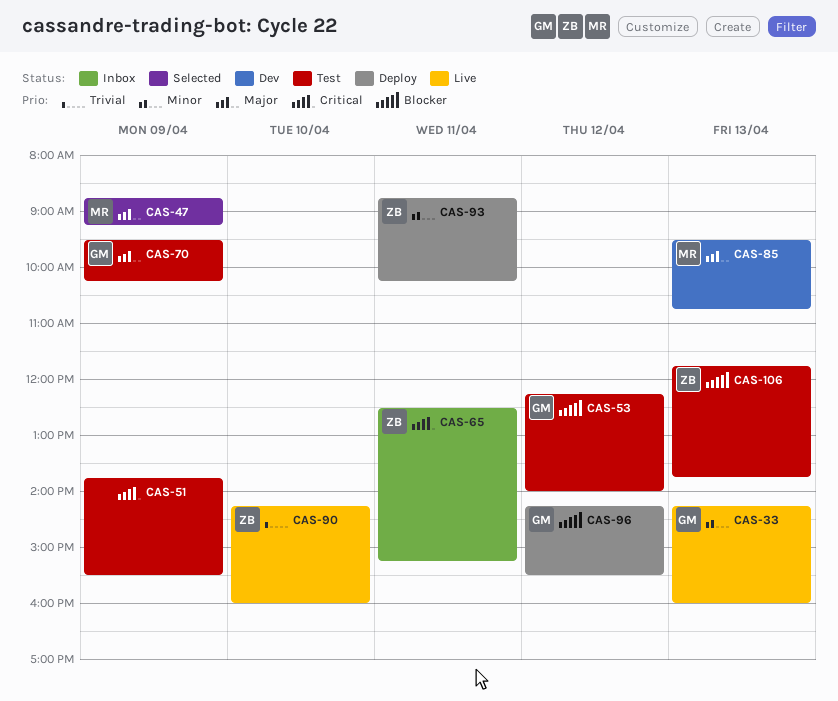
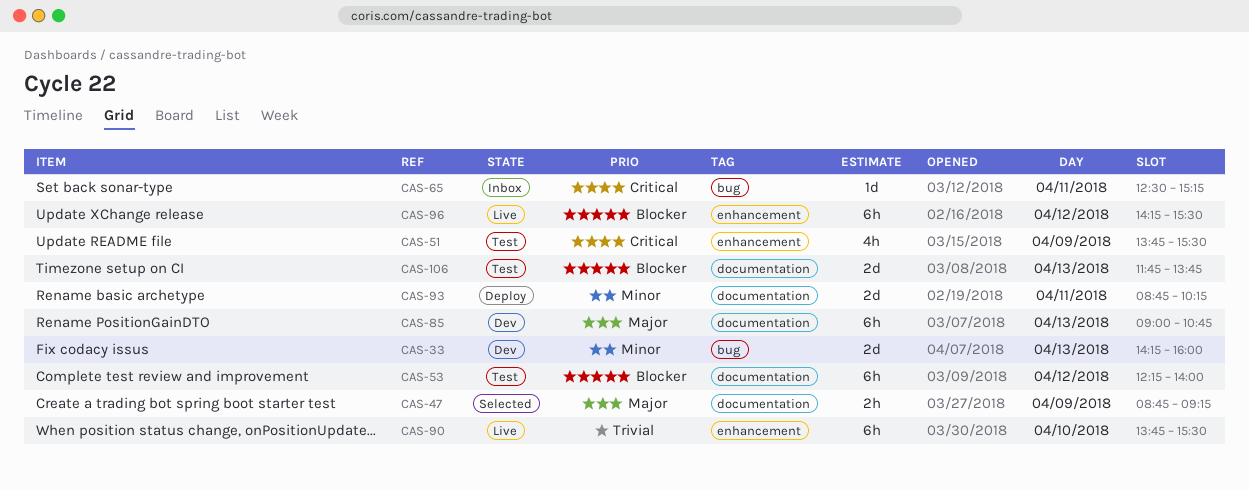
CAS-33, status: Live -> Dev
CAS-70: present -> none
CAS-85, begins: 09:30 -> 09:00
CAS-90, begins: 14:15 -> 13:45
CAS-90, ends: 16:00 -> 15:30
CAS-96, status: Deploy -> Live

